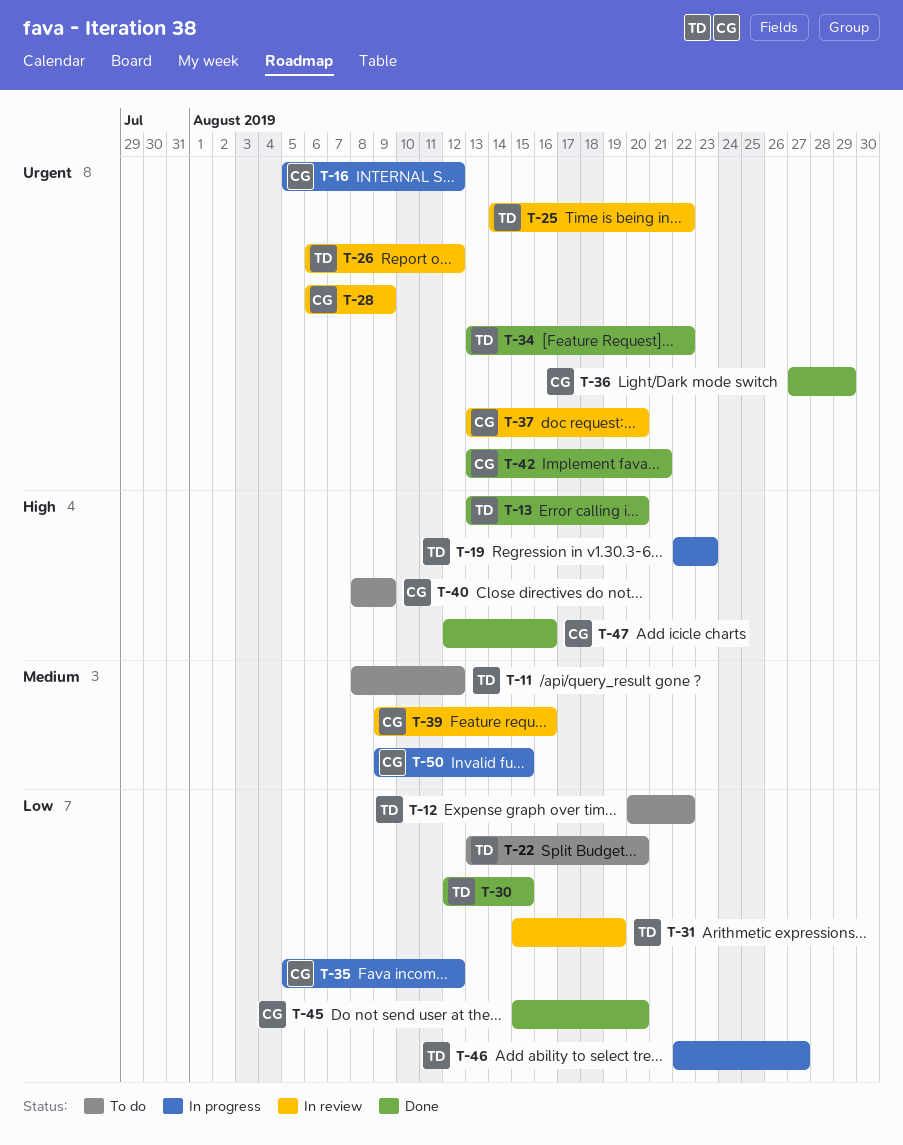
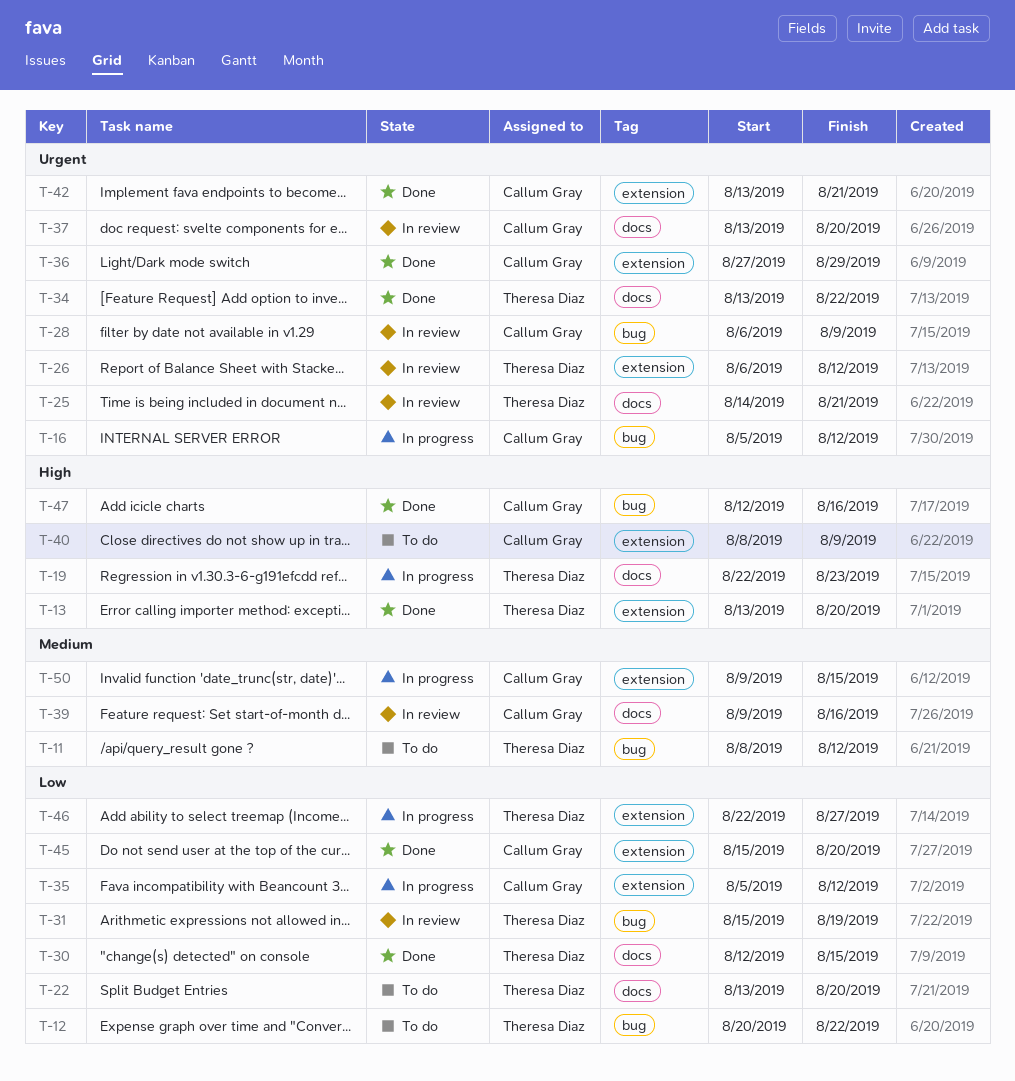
T-25, due: Aug 22 -> Aug 21

